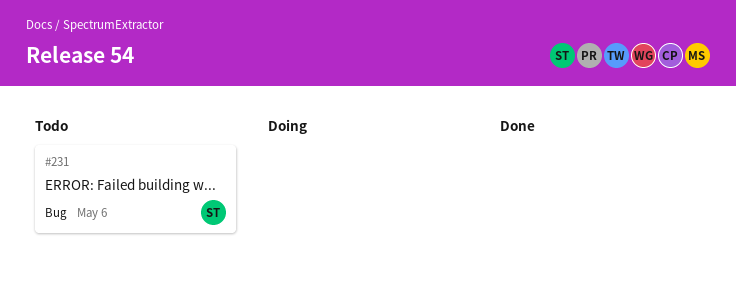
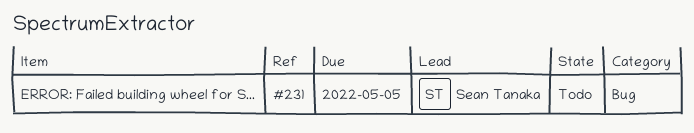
#231, due: May 6 -> May 5

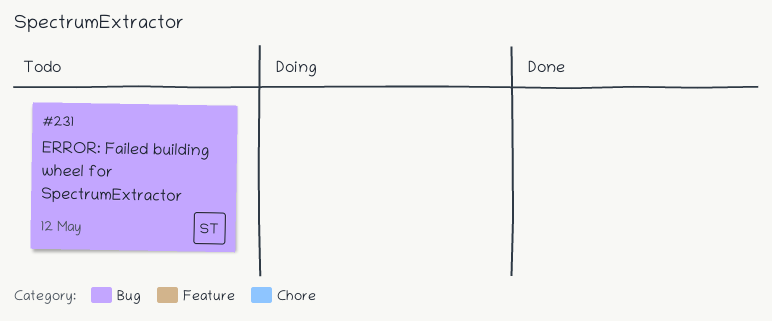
#231, due: May 5 -> May 12

